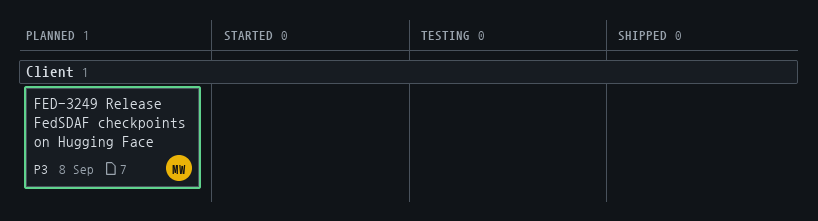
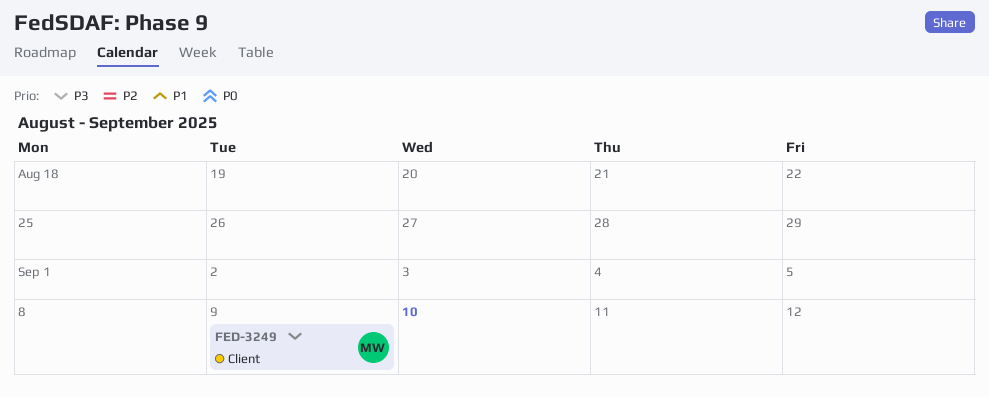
FED-3249, due: Sep 8 -> Sep 9

